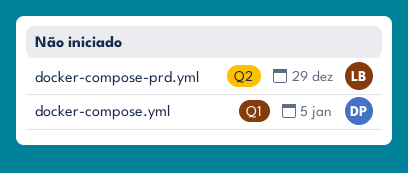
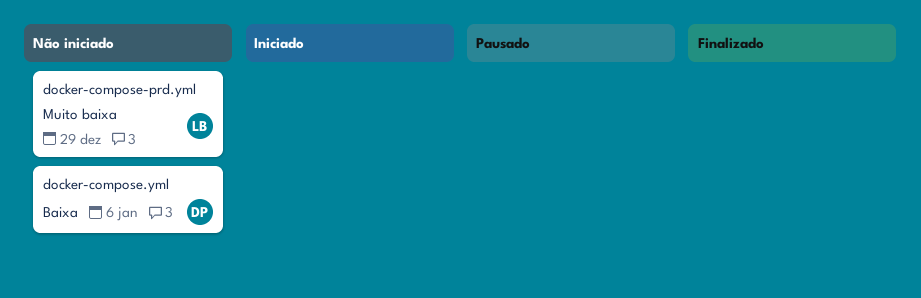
docker-compose.yml, due: Jan 5 -> Jan 6

